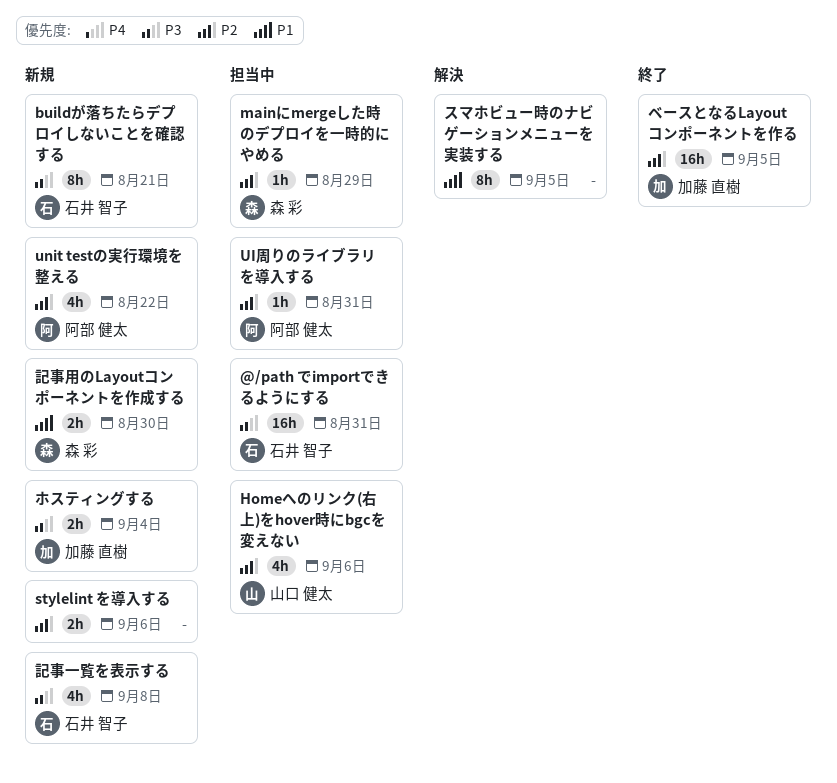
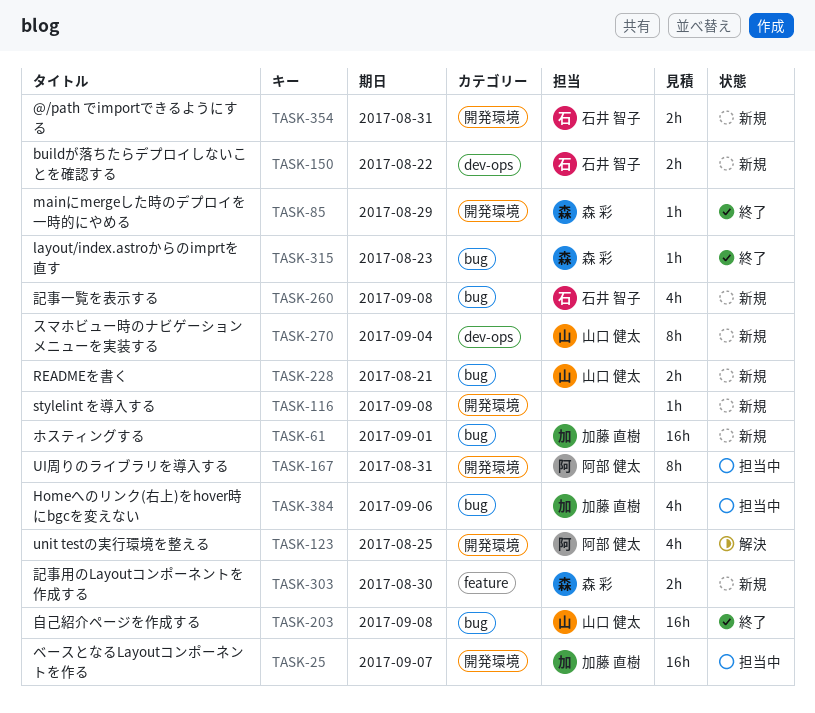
@/path でimportできるようにする, status: 担当中 -> 新規
@/path でimportできるようにする, estimate: 16h -> 2h
buildが落ちたらデプロイしないことを確認する, estimate: 8h -> 2h
buildが落ちたらデプロイしないことを確認する, due: Aug 21 -> Aug 22
Homeへのリンク(右上)をhover時にbgcを変えない, owner: 山口 健太 -> 加藤 直樹
layout/index.astroからのimprtを直す: none -> present
mainにmergeした時のデプロイを一時的にやめる, status: 担当中 -> 終了
READMEを書く: none -> present
stylelint を導入する, estimate: 2h -> 1h
stylelint を導入する, due: Sep 6 -> Sep 8
UI周りのライブラリを導入する, estimate: 1h -> 8h
unit testの実行環境を整える, status: 新規 -> 解決
unit testの実行環境を整える, due: Aug 22 -> Aug 25
スマホビュー時のナビゲーションメニューを実装する, status: 解決 -> 新規
スマホビュー時のナビゲーションメニューを実装する, owner: none -> 山口 健太
スマホビュー時のナビゲーションメニューを実装する, due: Sep 5 -> Sep 4
ベースとなるLayoutコンポーネントを作る, status: 終了 -> 担当中
ベースとなるLayoutコンポーネントを作る, due: Sep 5 -> Sep 7
ホスティングする, estimate: 2h -> 16h
ホスティングする, due: Sep 4 -> Sep 1
自己紹介ページを作成する: none -> present

